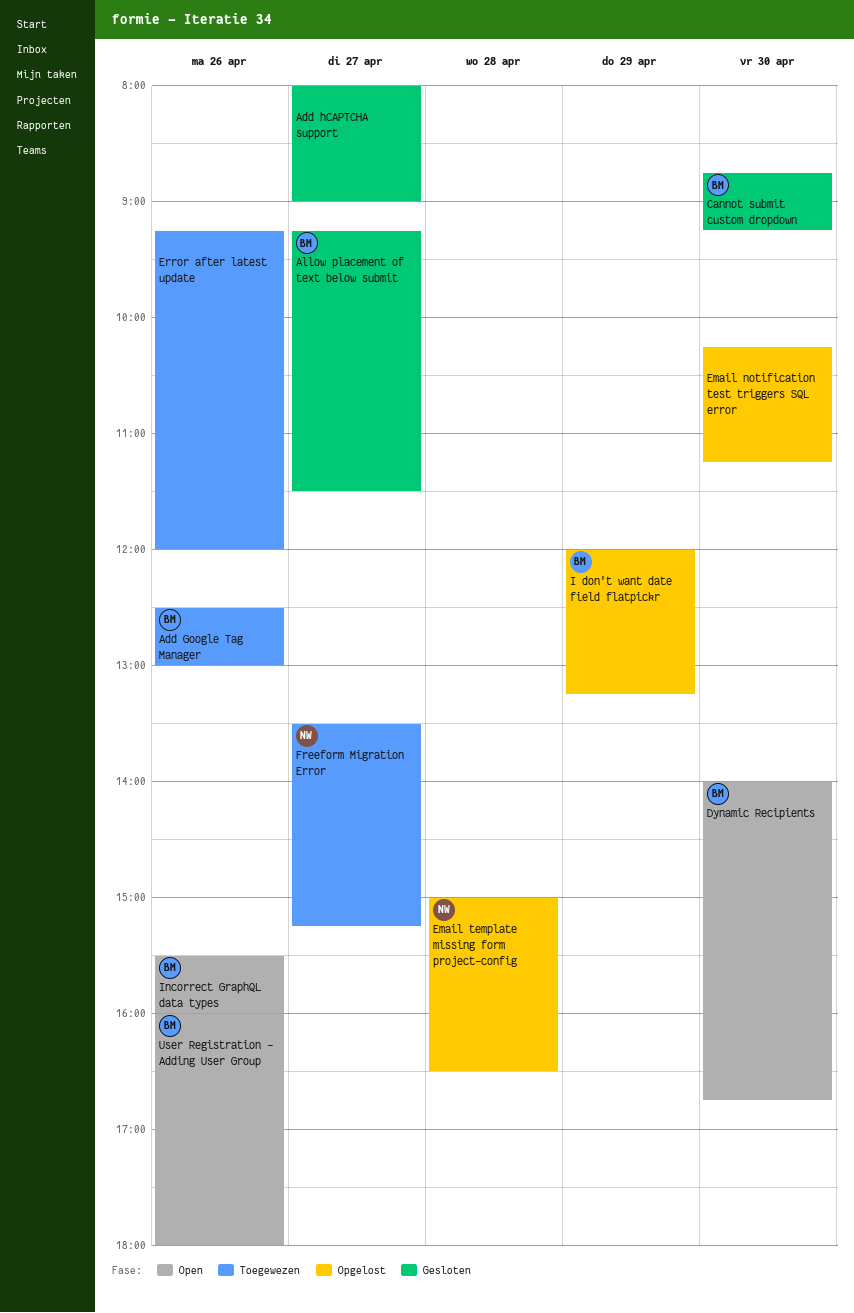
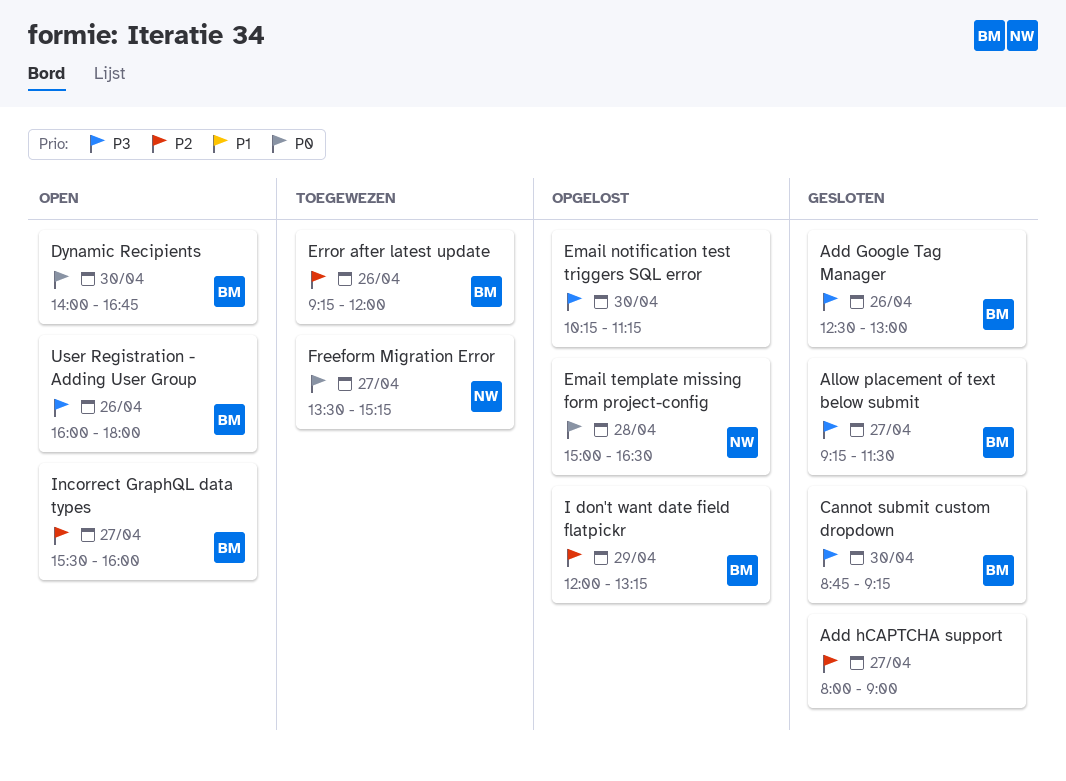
Add Google Tag Manager, status: Toegewezen -> Gesloten
Error after latest update, owner: none -> BM
Incorrect GraphQL data types, day: Apr 26 -> Apr 27

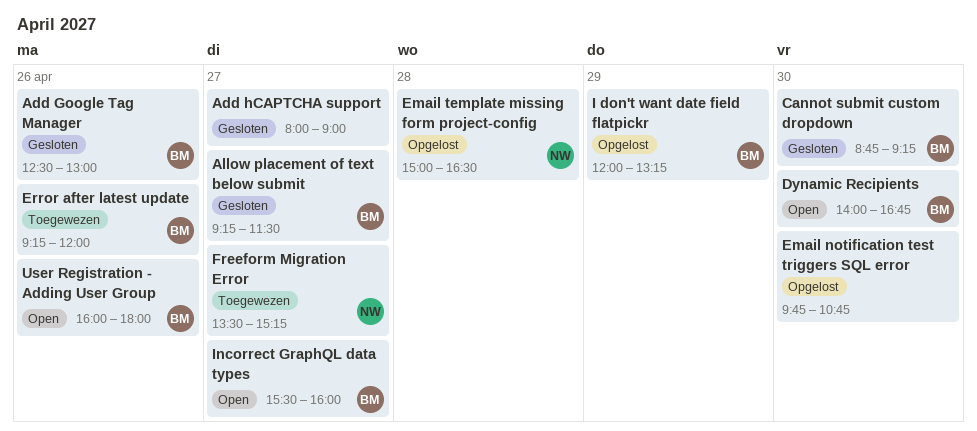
Email notification test triggers SQL error, begins: 10:15 -> 09:45
Email notification test triggers SQL error, ends: 11:15 -> 10:45

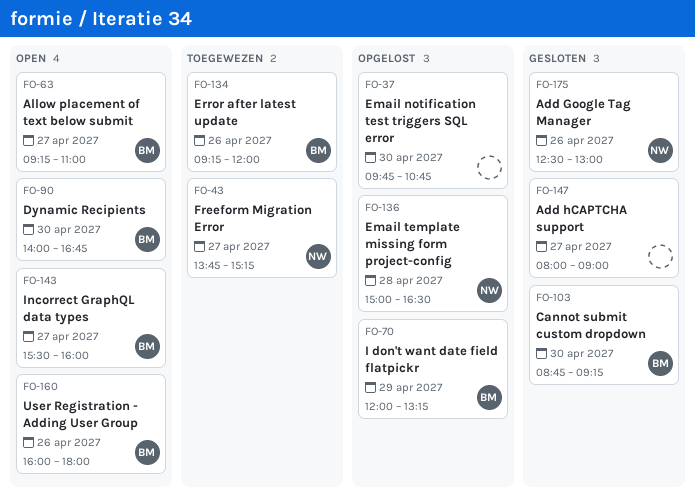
Add Google Tag Manager, owner: BM -> NW
Allow placement of text below submit, status: Gesloten -> Open
Allow placement of text below submit, ends: 11:30 -> 11:00
Freeform Migration Error, begins: 13:30 -> 13:45

